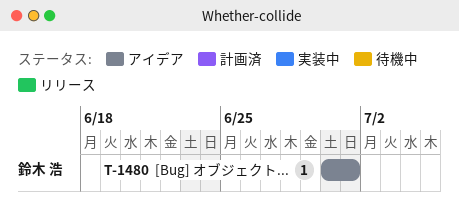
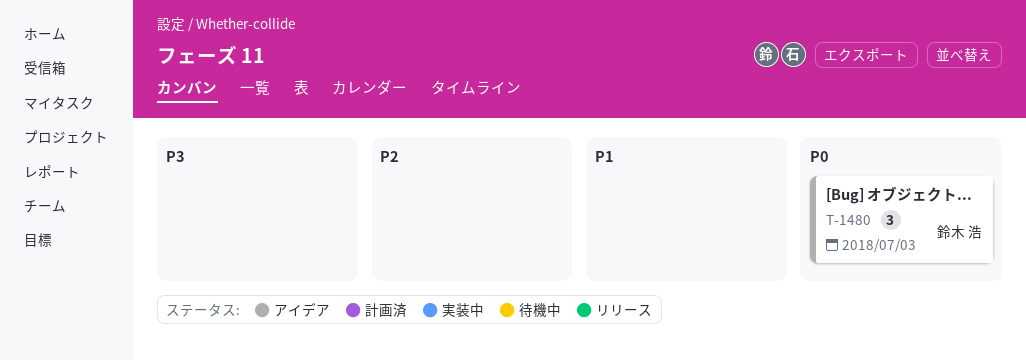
T-1480, estimate: 1 -> 3
T-1480, due: Jul 1 -> Jul 3

